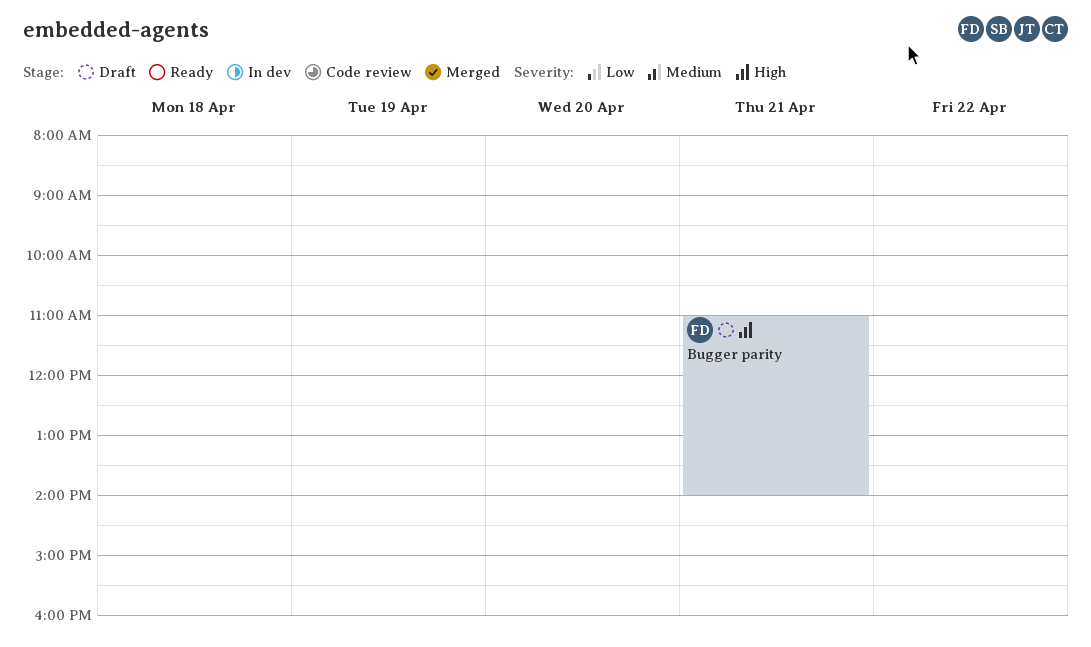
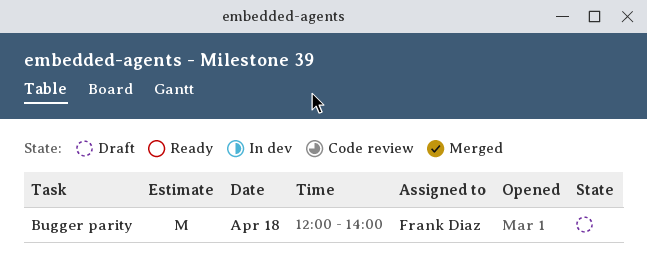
Bugger parity, day: Apr 21 -> Apr 18
Bugger parity, begins: 11:00 -> 12:00

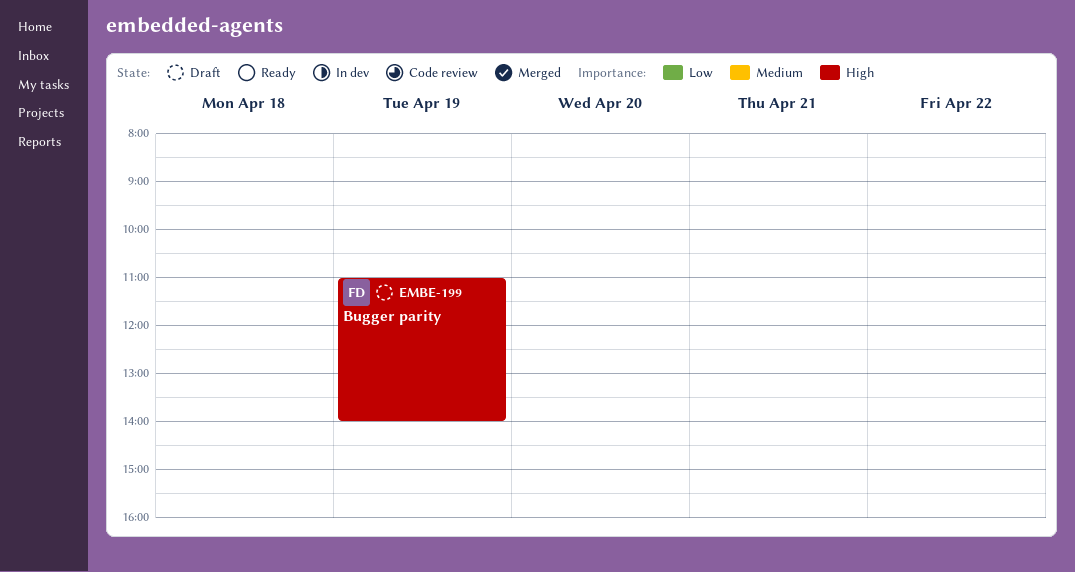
Bugger parity, day: Apr 18 -> Apr 19
Bugger parity, begins: 12:00 -> 11:00

